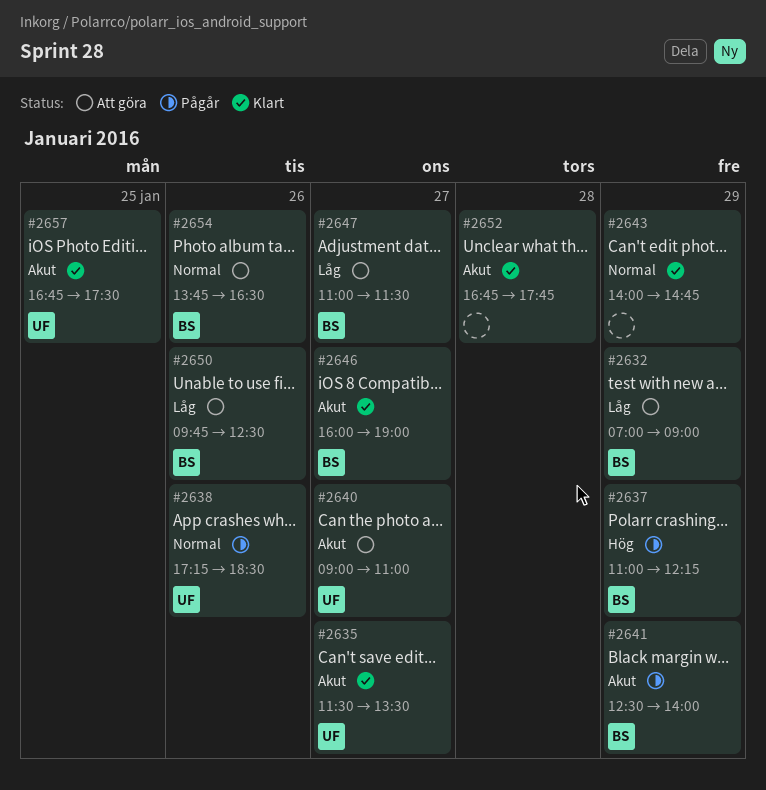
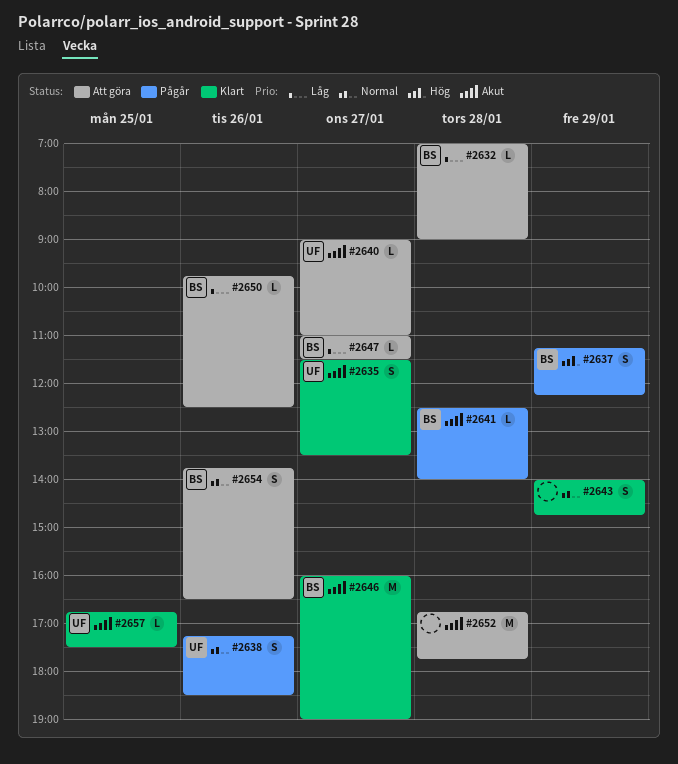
#2632, day: Jan 29 -> Jan 28
#2637, begins: 11:00 -> 11:15
#2641, day: Jan 29 -> Jan 28
#2652, status: Klart -> Att göra

